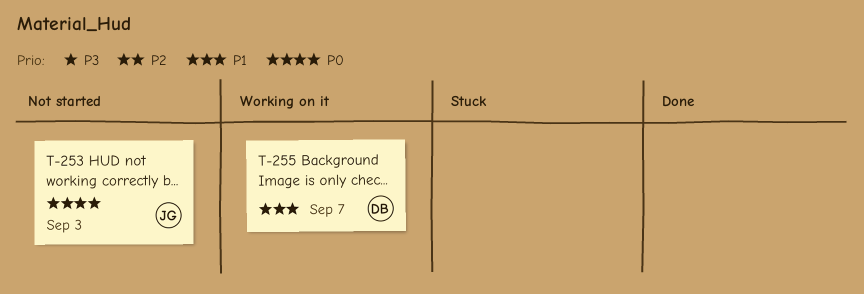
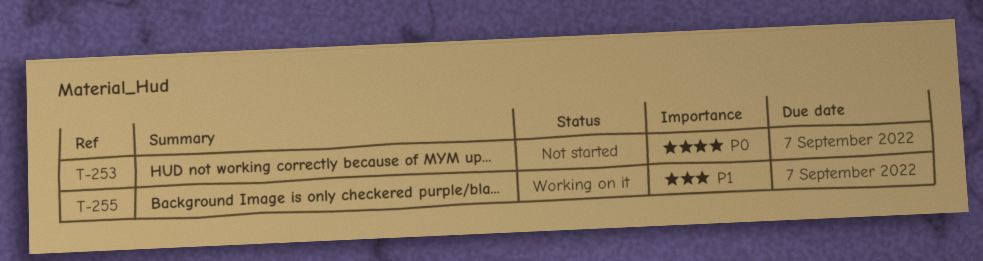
T-253, due: Sep 3 -> Sep 7

